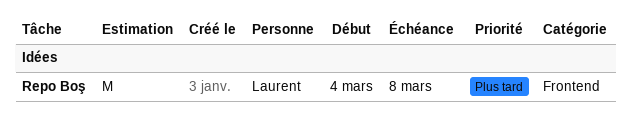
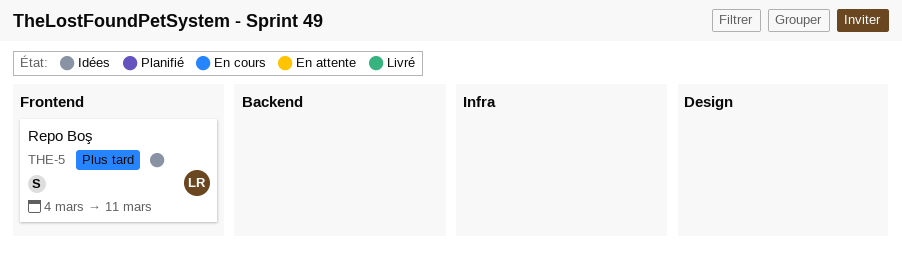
Repo Boş, estimate: M -> S
Repo Boş, due: Mar 8 -> Mar 11

